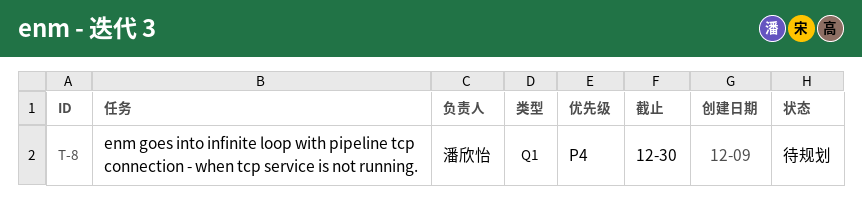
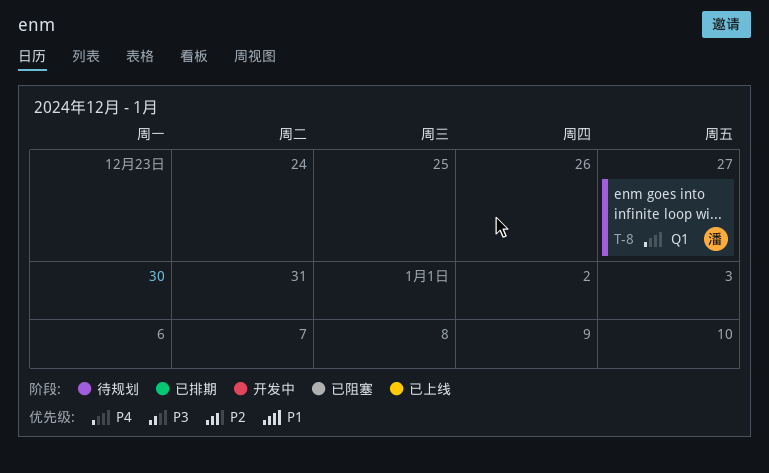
T-8, due: Dec 30 -> Dec 27

